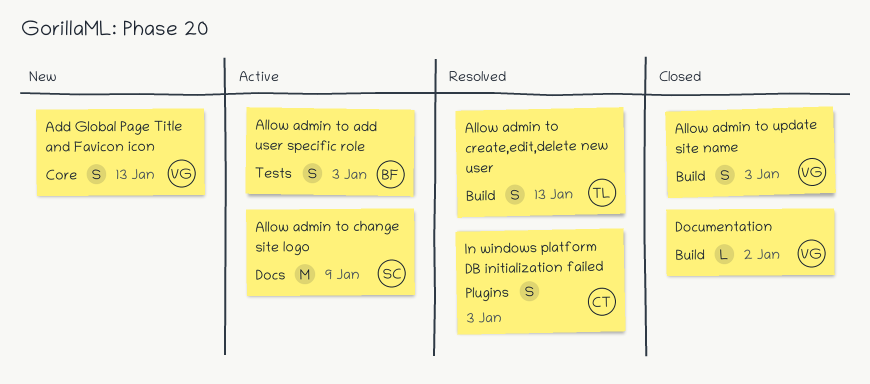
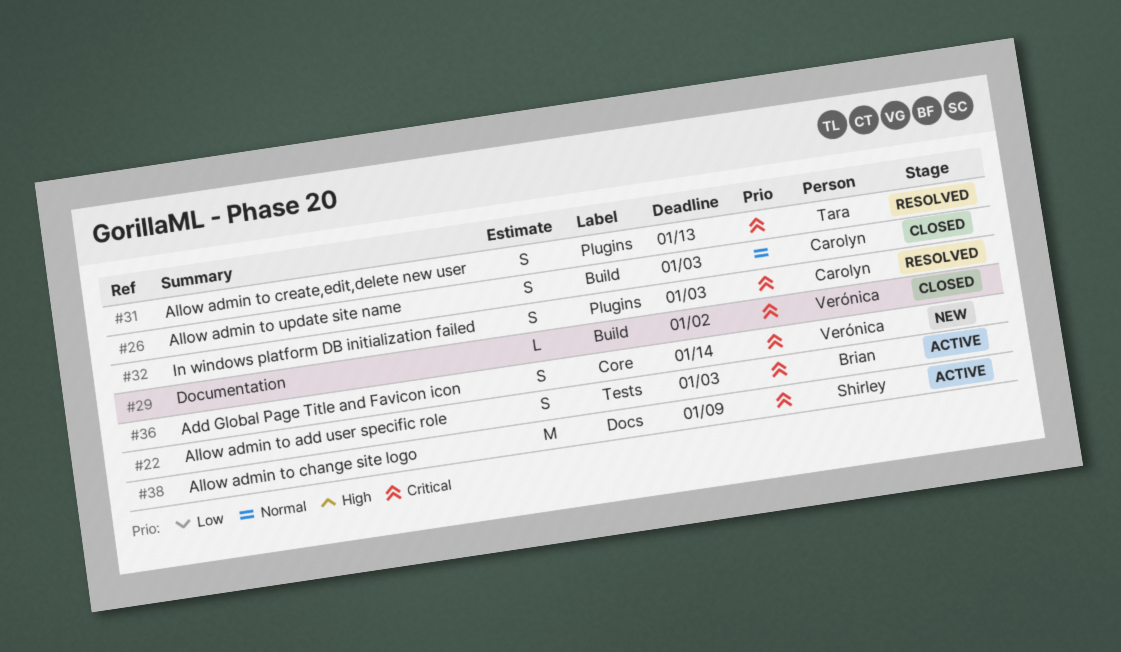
Add Global Page Title and Favicon icon, due: Jan 13 -> Jan 14
Allow admin to create,edit,delete new user, label: Build -> Plugins
Allow admin to update site name, owner: Verónica -> Carolyn

